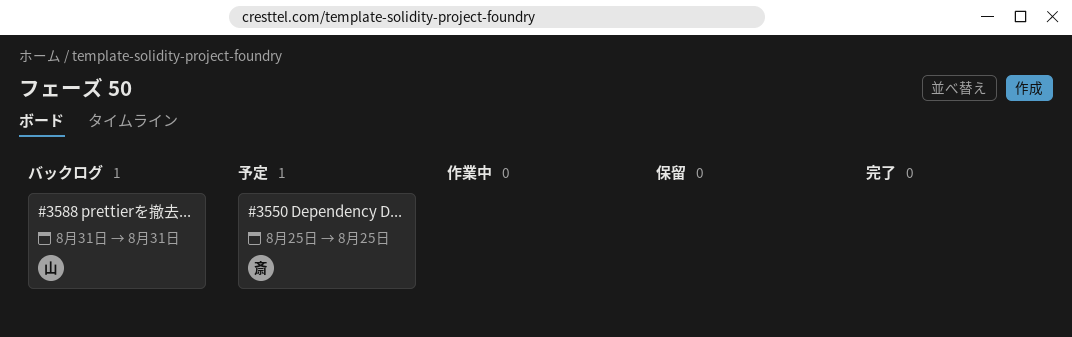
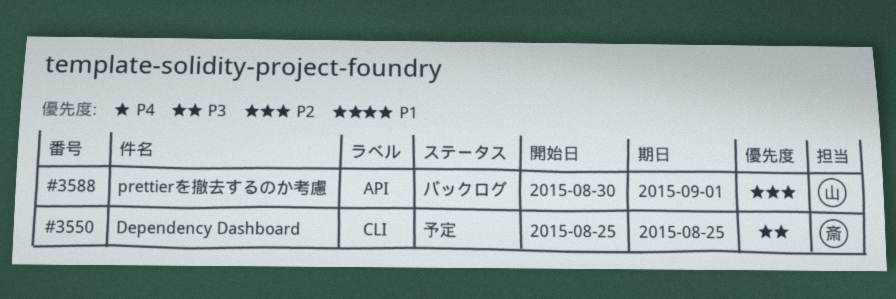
#3588, start: Aug 31 -> Aug 30
#3588, due: Aug 31 -> Sep 1

